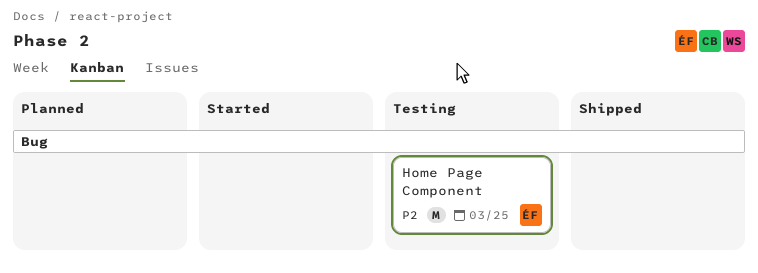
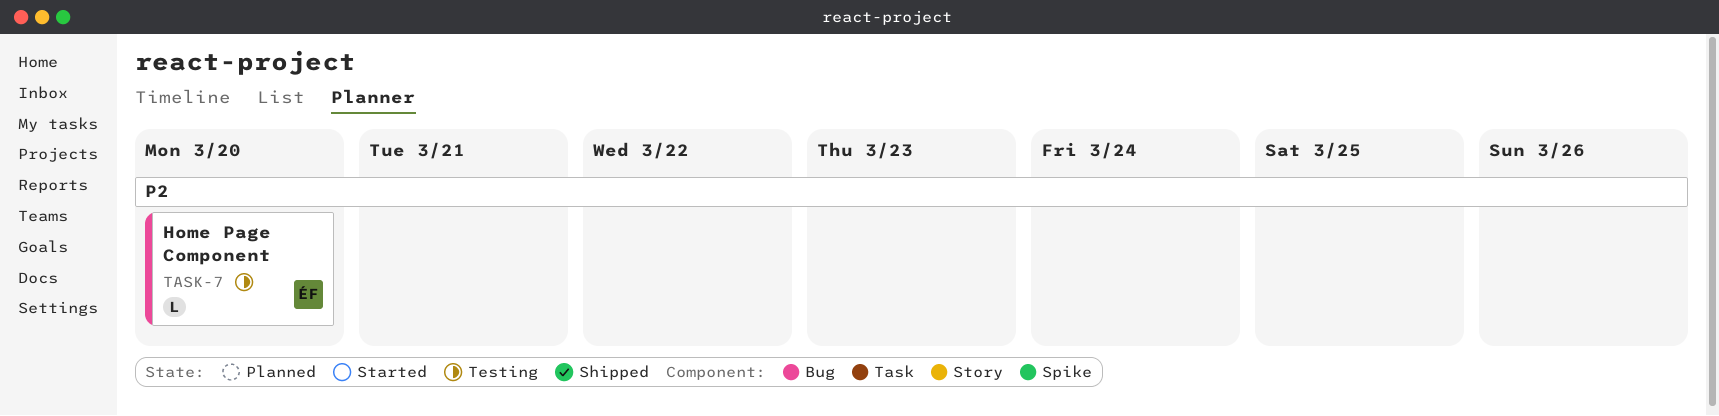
Home Page Component, estimate: M -> L
Home Page Component, due: Mar 25 -> Mar 20

